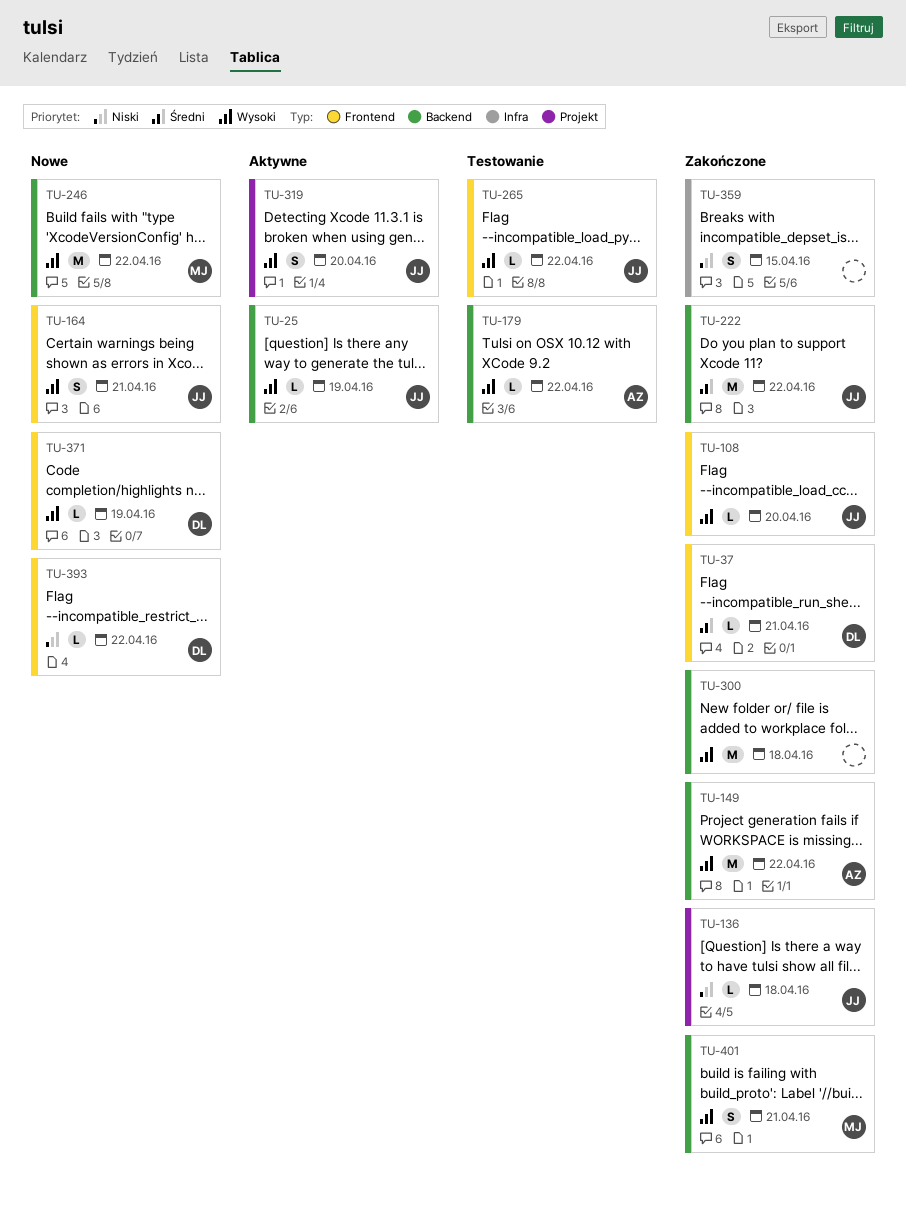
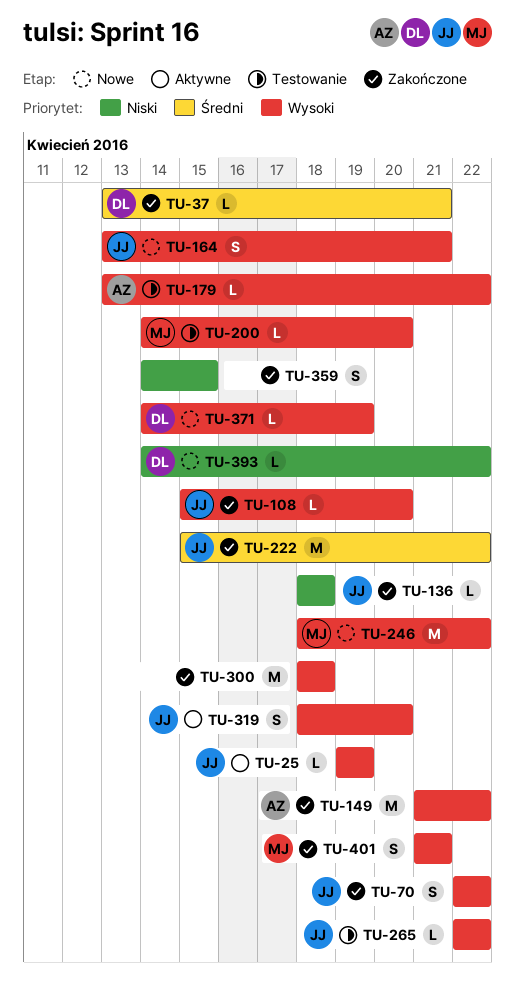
TU-70: none -> present
TU-200: none -> present

